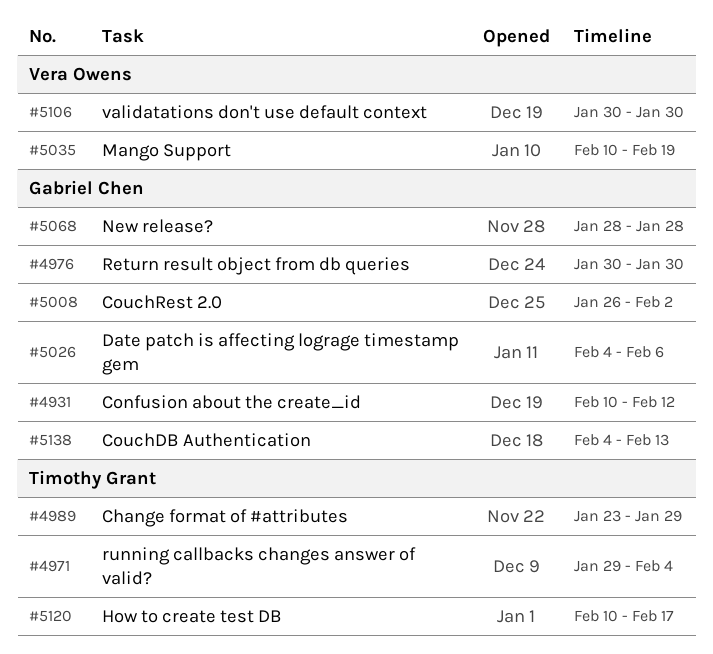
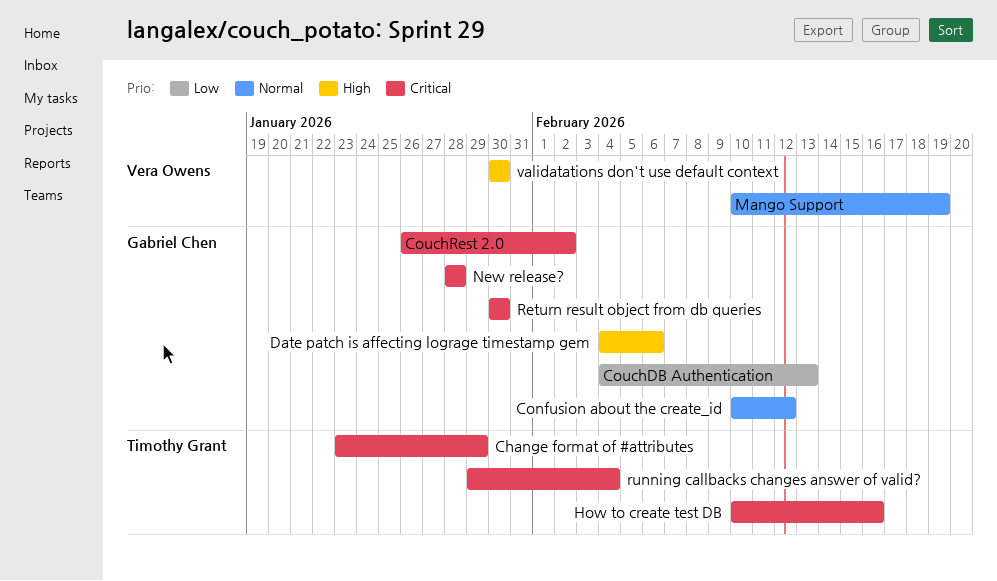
How to create test DB, due: Feb 17 -> Feb 16

